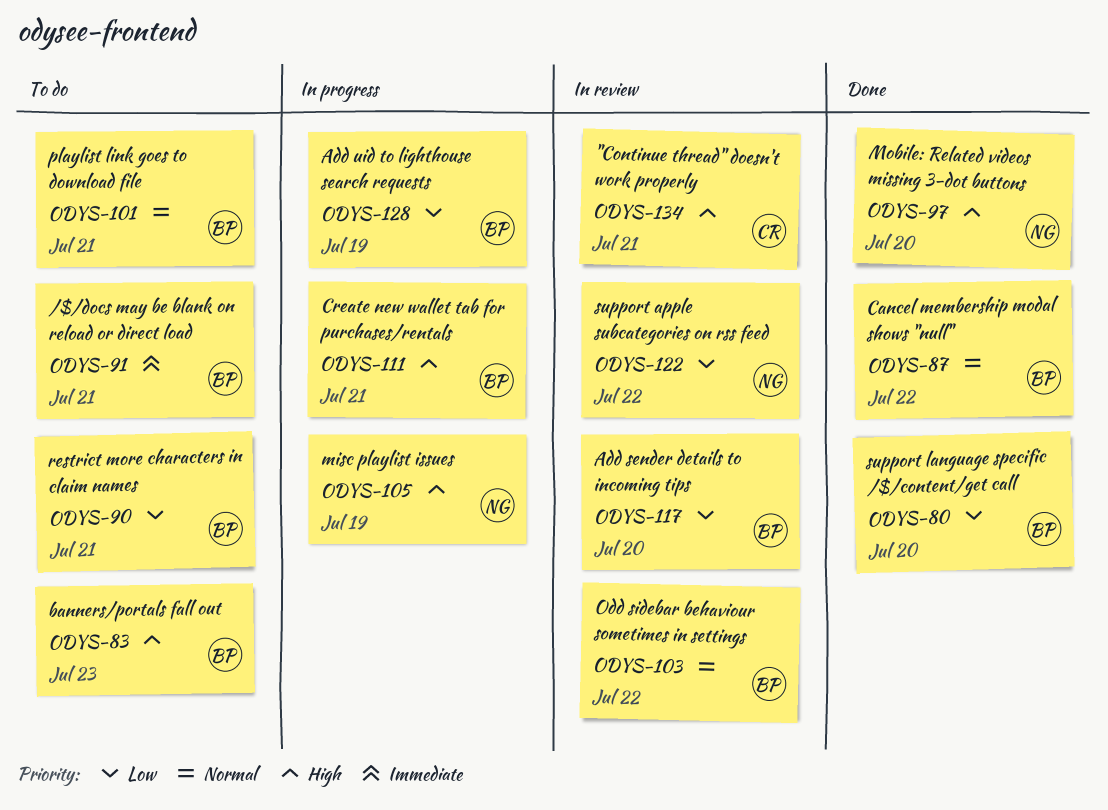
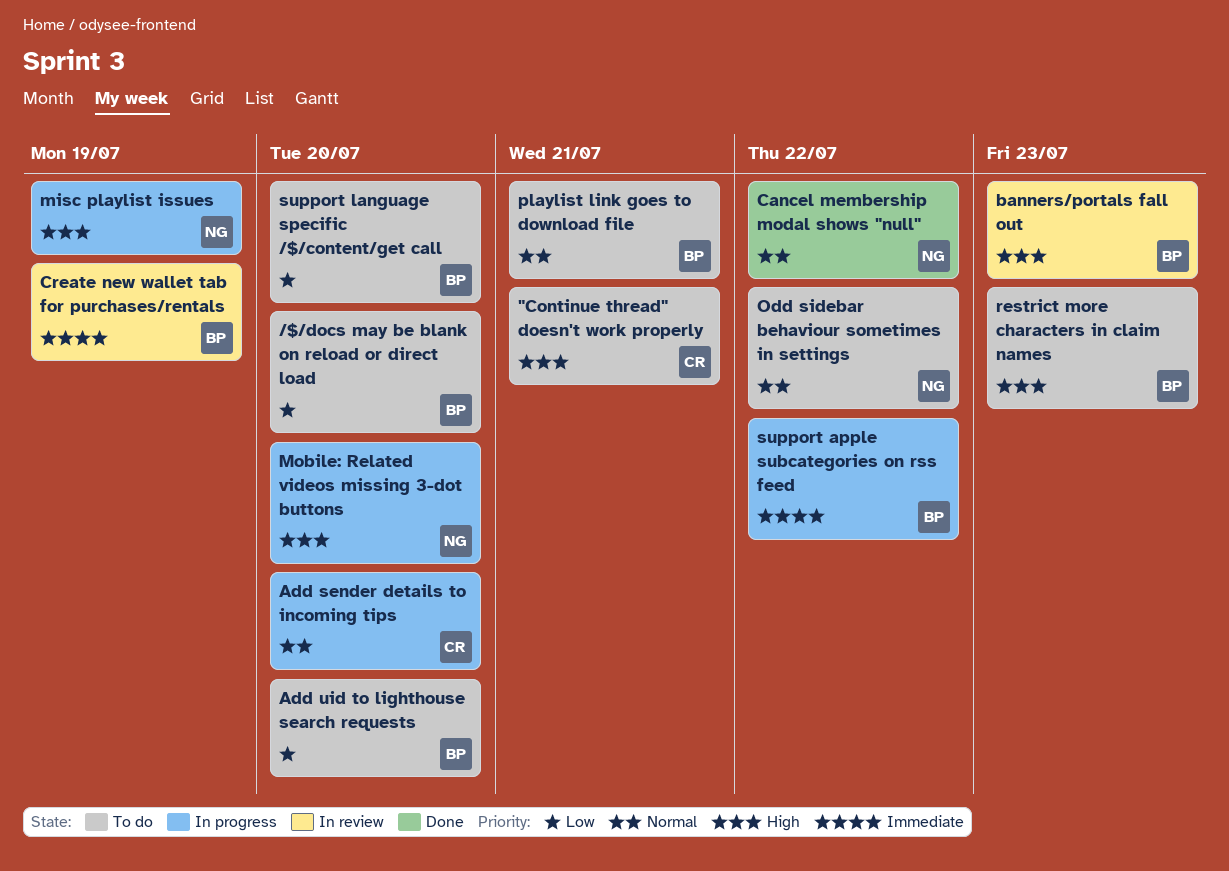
"Continue thread" doesn't work properly, status: In review -> To do
/$/docs may be blank on reload or direct load, priority: Immediate -> Low
/$/docs may be blank on reload or direct load, due: Jul 21 -> Jul 20
Add sender details to incoming tips, status: In review -> In progress
Add sender details to incoming tips, owner: BP -> CR
Add sender details to incoming tips, priority: Low -> Normal
Add uid to lighthouse search requests, status: In progress -> To do
Add uid to lighthouse search requests, due: Jul 19 -> Jul 20
banners/portals fall out, status: To do -> In review
Cancel membership modal shows "null", owner: BP -> NG
Create new wallet tab for purchases/rentals, status: In progress -> In review
Create new wallet tab for purchases/rentals, priority: High -> Immediate
Create new wallet tab for purchases/rentals, due: Jul 21 -> Jul 19
Mobile: Related videos missing 3-dot buttons, status: Done -> In progress
Odd sidebar behaviour sometimes in settings, status: In review -> To do
Odd sidebar behaviour sometimes in settings, owner: BP -> NG
restrict more characters in claim names, priority: Low -> High
restrict more characters in claim names, due: Jul 21 -> Jul 23
support apple subcategories on rss feed, status: In review -> In progress
support apple subcategories on rss feed, owner: NG -> BP
support apple subcategories on rss feed, priority: Low -> Immediate
support language specific /$/content/get call, status: Done -> To do

